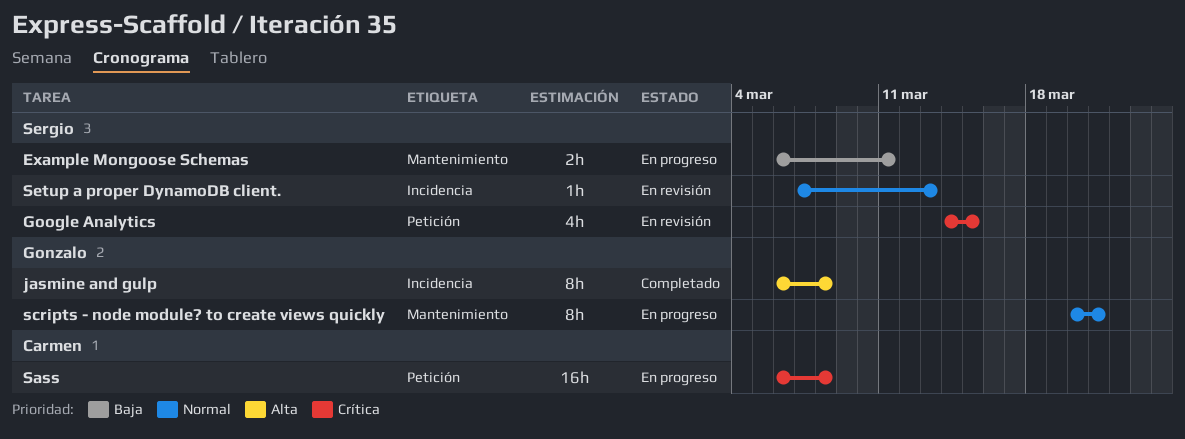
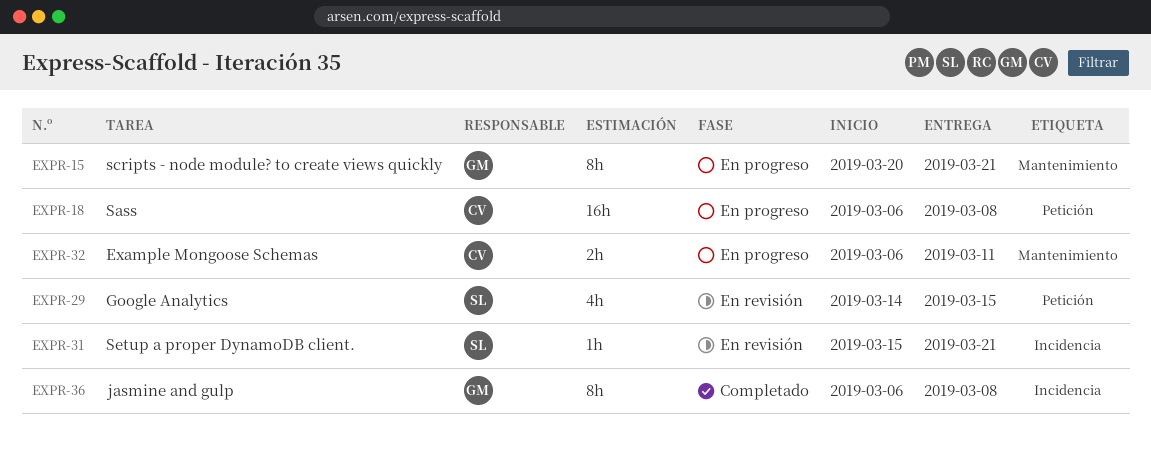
Example Mongoose Schemas, owner: Sergio -> Carmen
Setup a proper DynamoDB client., start: Mar 7 -> Mar 15
Setup a proper DynamoDB client., due: Mar 13 -> Mar 21

